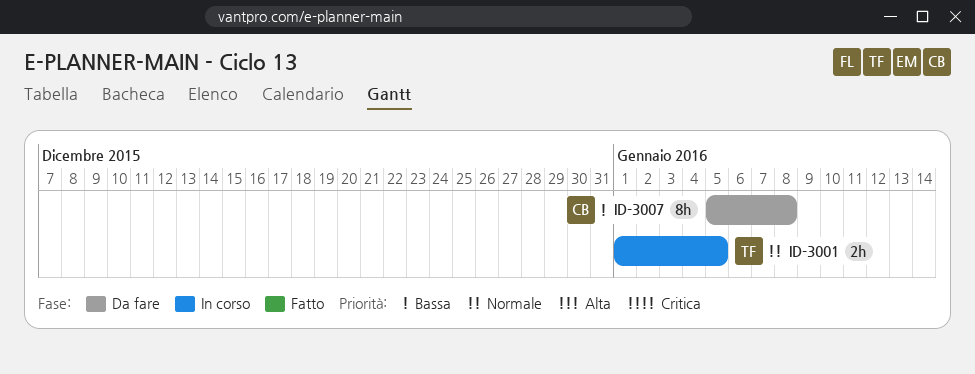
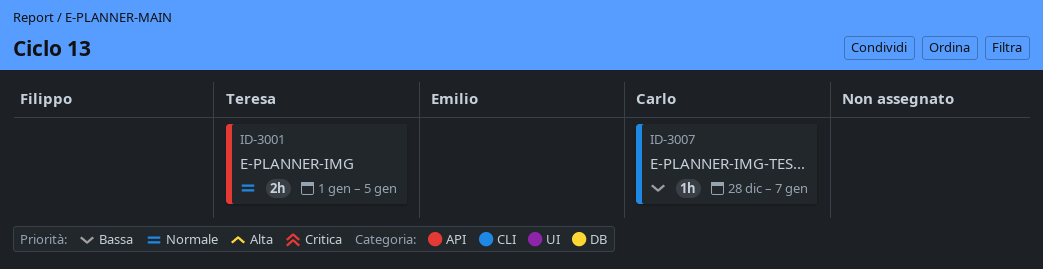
ID-3007, estimate: 8h -> 1h
ID-3007, start: Jan 5 -> Dec 28
ID-3007, due: Jan 8 -> Jan 7

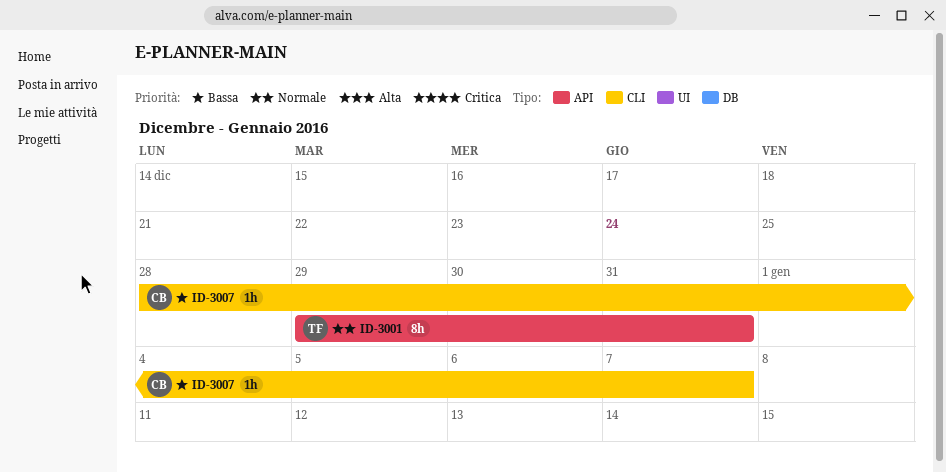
ID-3001, estimate: 2h -> 8h
ID-3001, start: Jan 1 -> Dec 29
ID-3001, due: Jan 5 -> Dec 31

